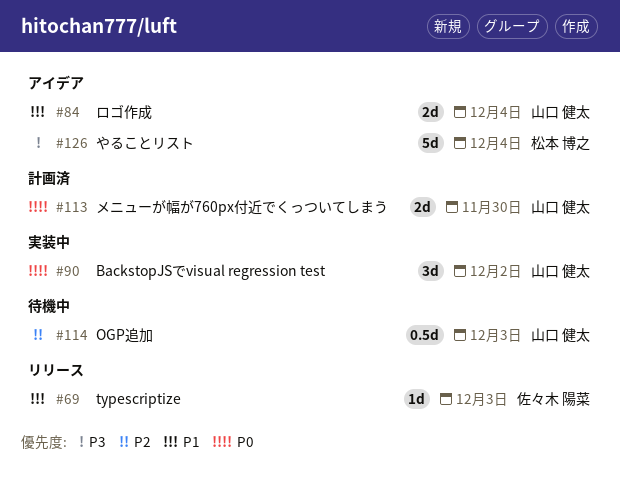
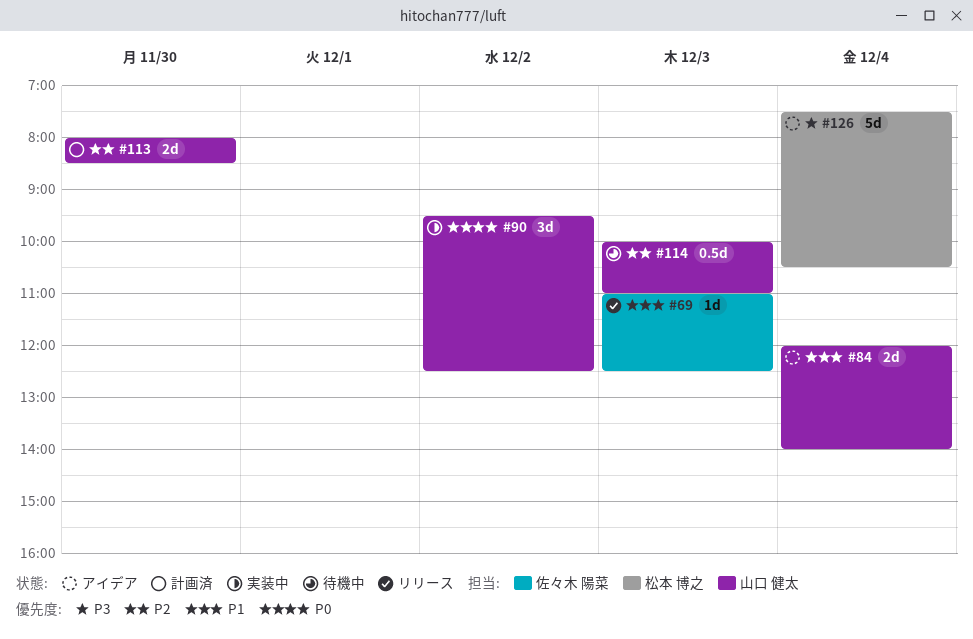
#113, priority: P0 -> P2

